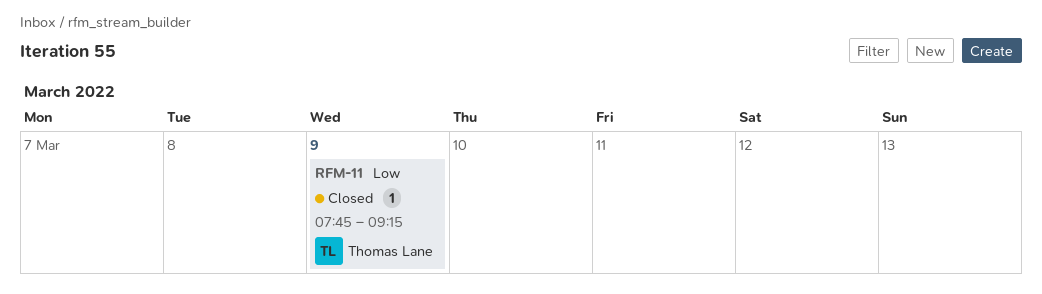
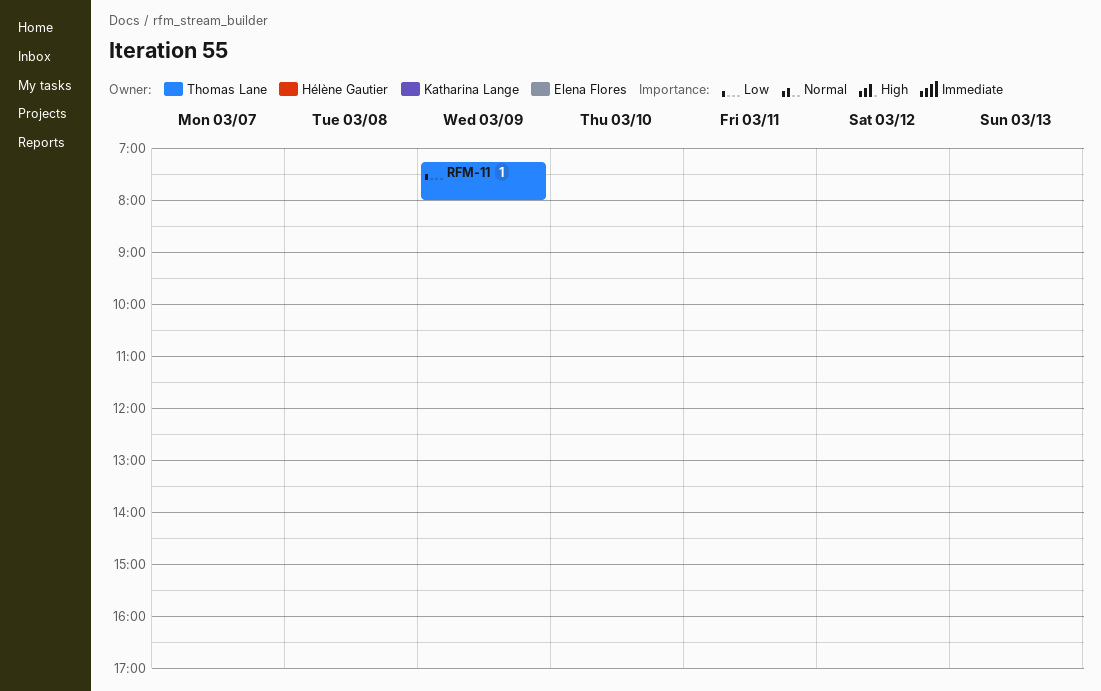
RFM-11, begins: 07:45 -> 07:15
RFM-11, ends: 09:15 -> 08:00

